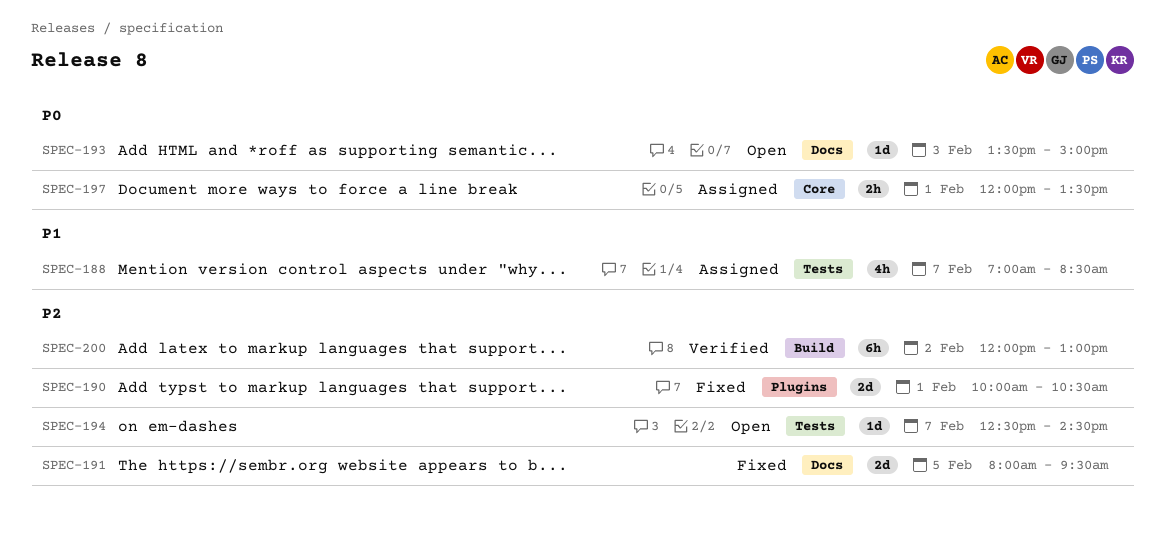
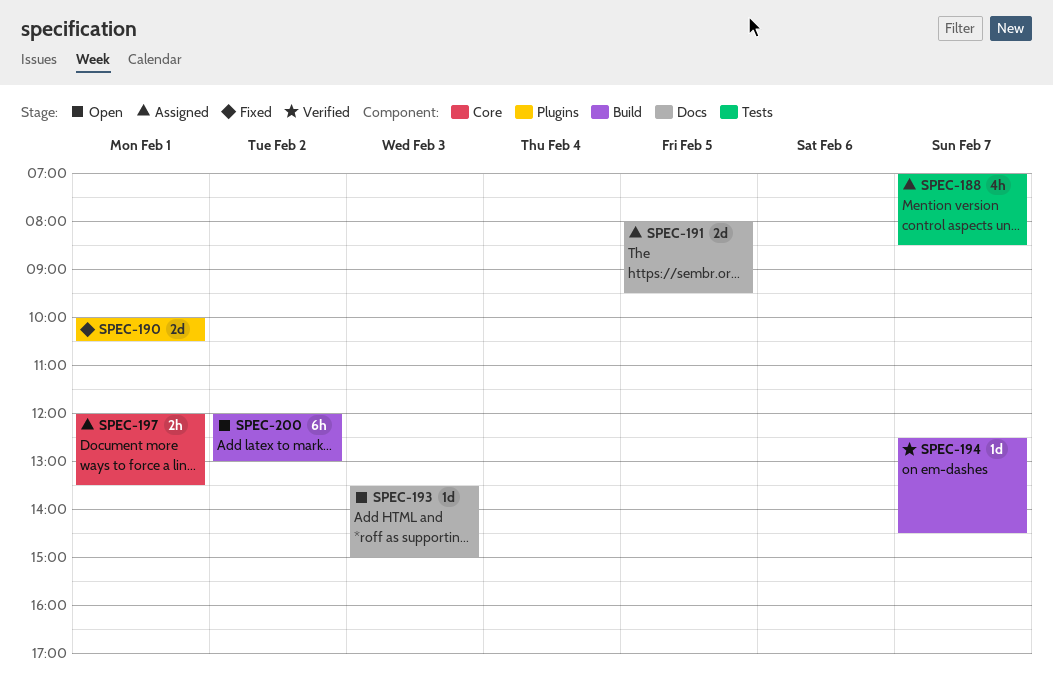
SPEC-191, status: Fixed -> Assigned
SPEC-194, status: Open -> Verified
SPEC-194, label: Tests -> Build
SPEC-200, status: Verified -> Open

